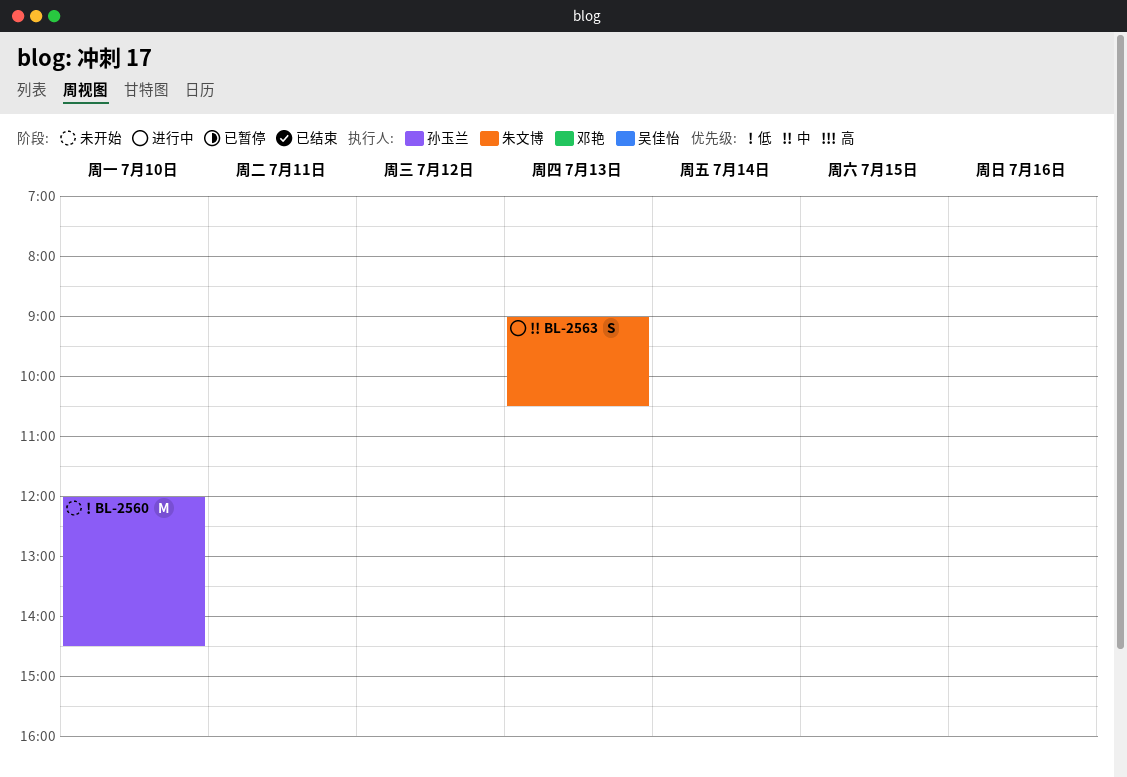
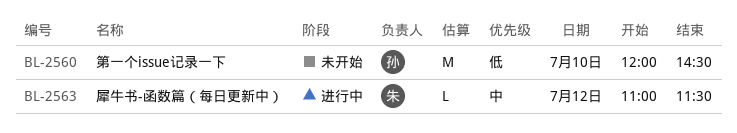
BL-2563, estimate: S -> L
BL-2563, day: Jul 13 -> Jul 12
BL-2563, begins: 09:00 -> 11:00
BL-2563, ends: 10:30 -> 11:30

